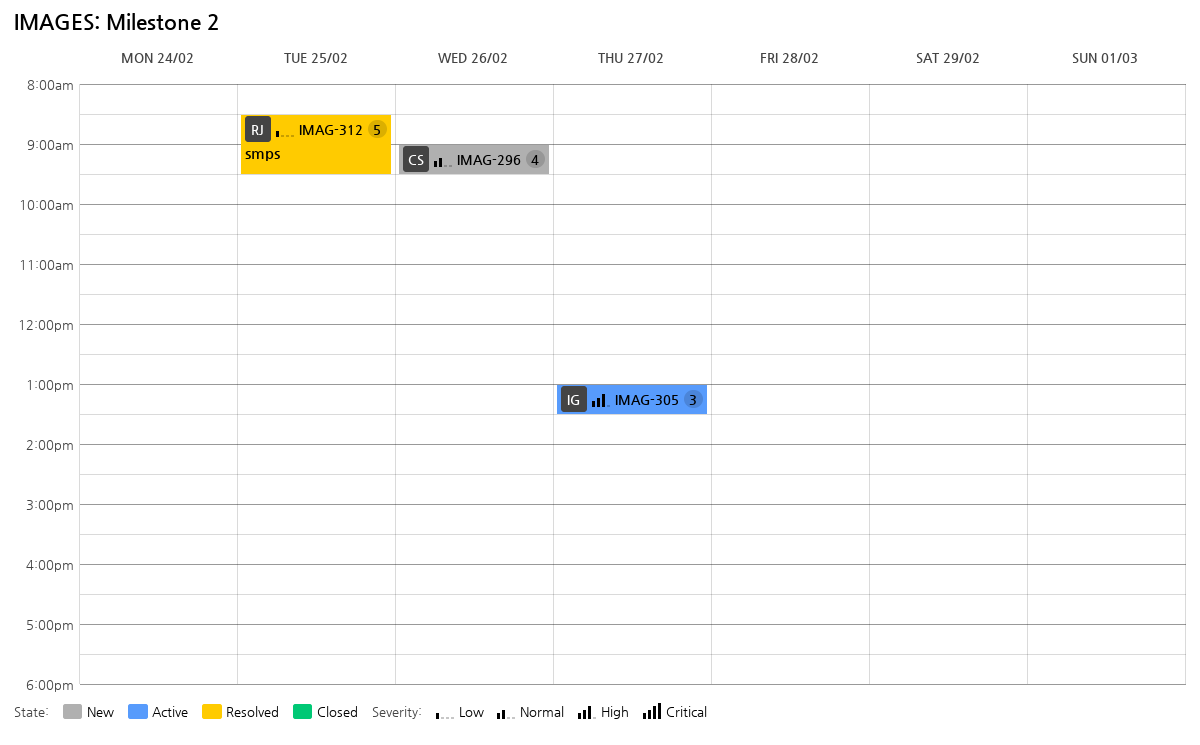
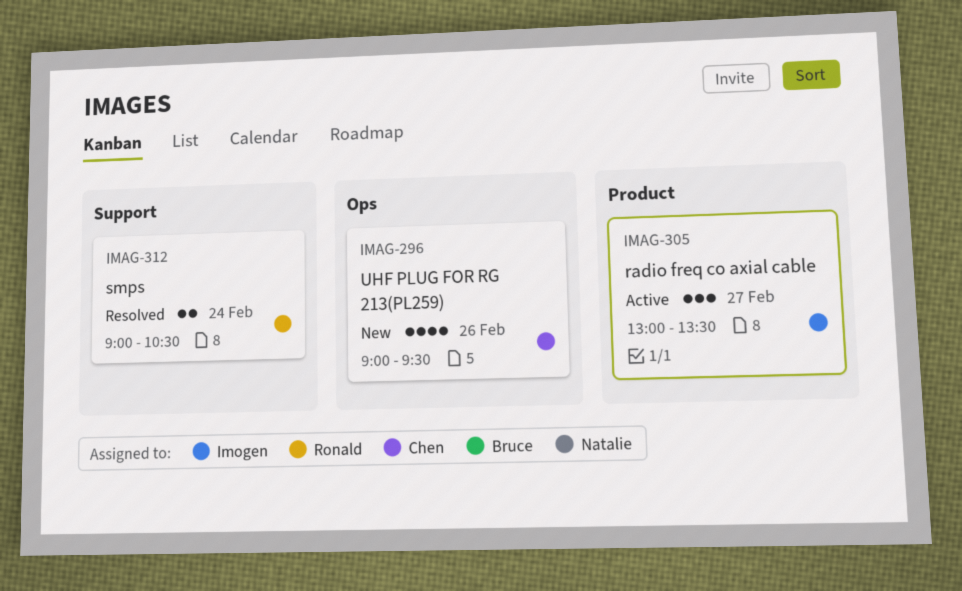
IMAG-312, estimate: 5 -> 2
IMAG-312, day: Feb 25 -> Feb 24
IMAG-312, begins: 08:30 -> 09:00
IMAG-312, ends: 09:30 -> 10:30

